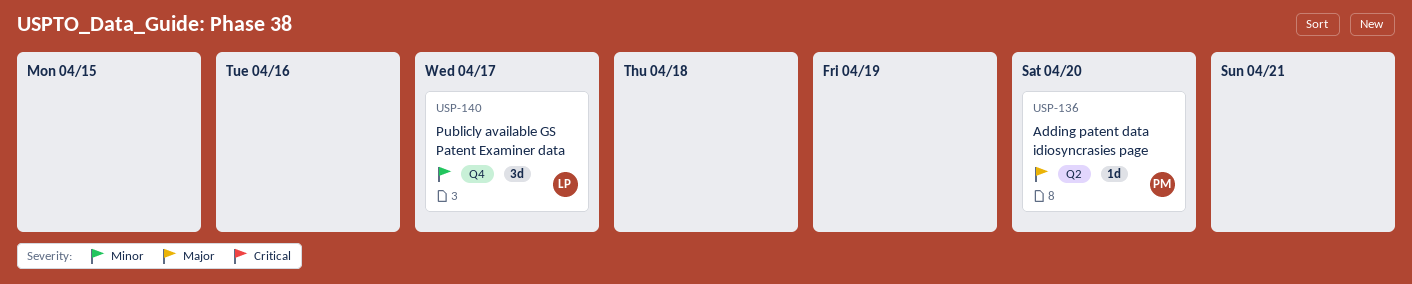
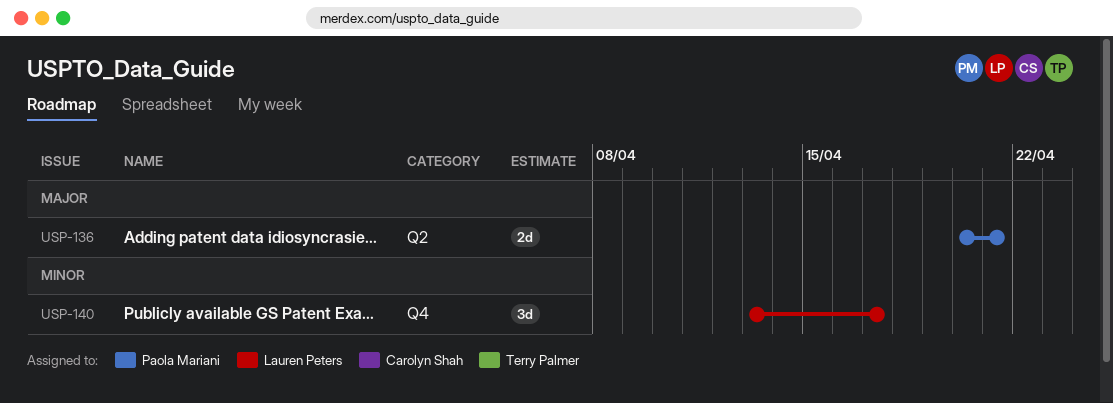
USP-136, estimate: 1d -> 2d
USP-136, due: Apr 20 -> Apr 21

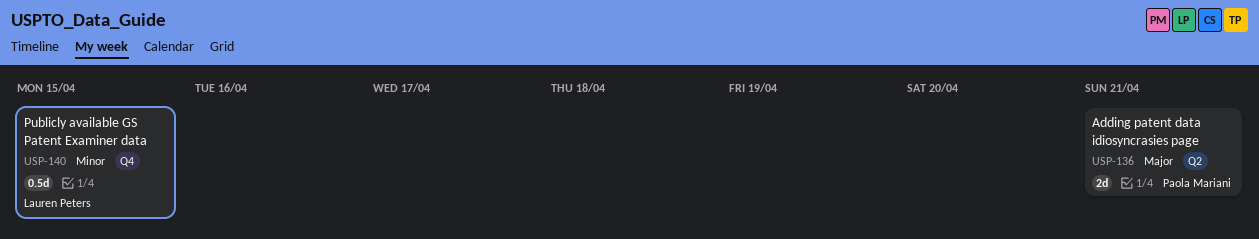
USP-140, estimate: 3d -> 0.5d
USP-140, due: Apr 17 -> Apr 15

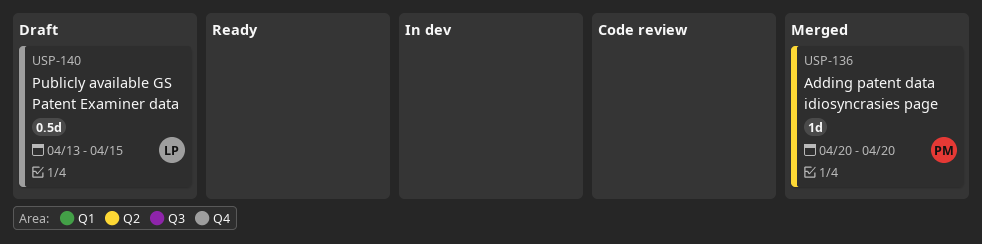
USP-136, estimate: 2d -> 1d
USP-136, due: Apr 21 -> Apr 20

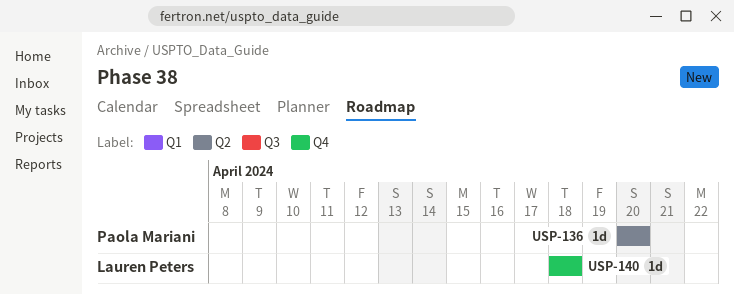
USP-140, estimate: 0.5d -> 1d
USP-140, start: Apr 13 -> Apr 18
USP-140, due: Apr 15 -> Apr 18

